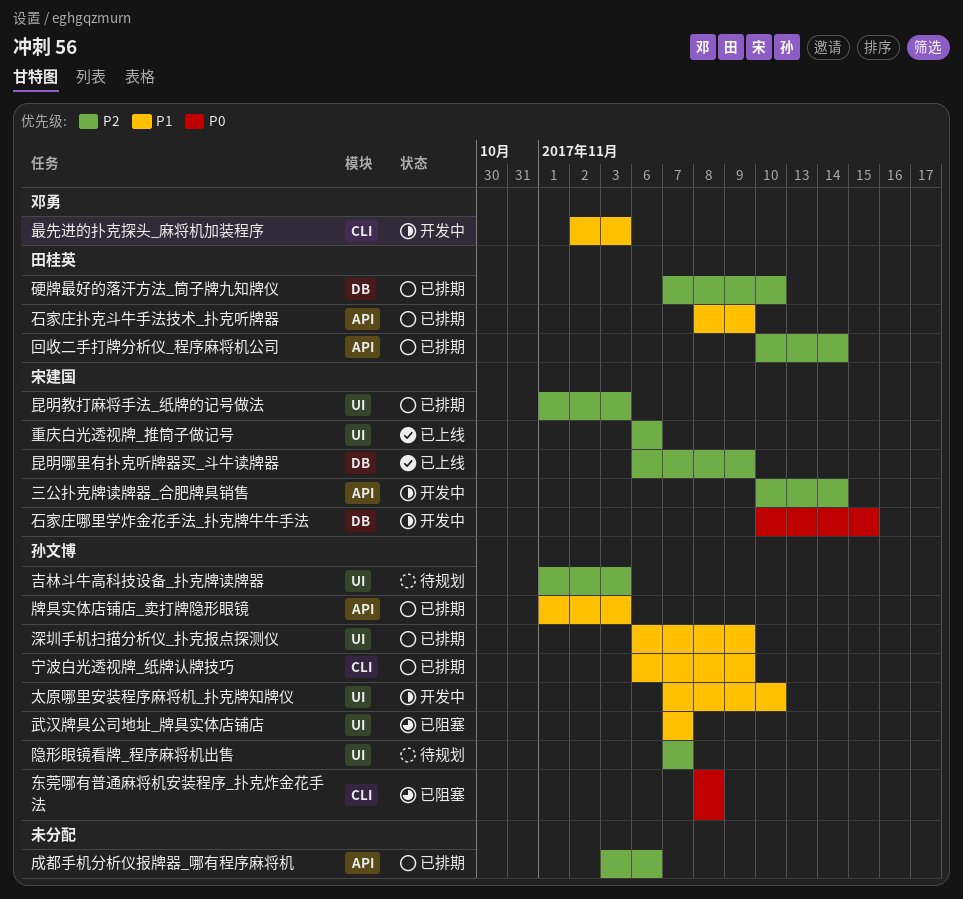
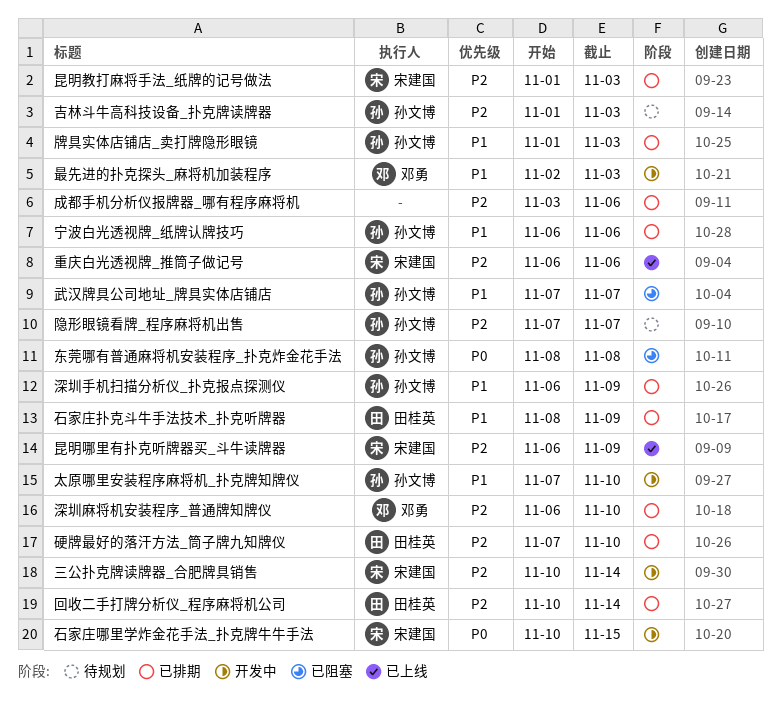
宁波白光透视牌_纸牌认牌技巧, due: Nov 9 -> Nov 6
深圳麻将机安装程序_普通牌知牌仪: none -> present

